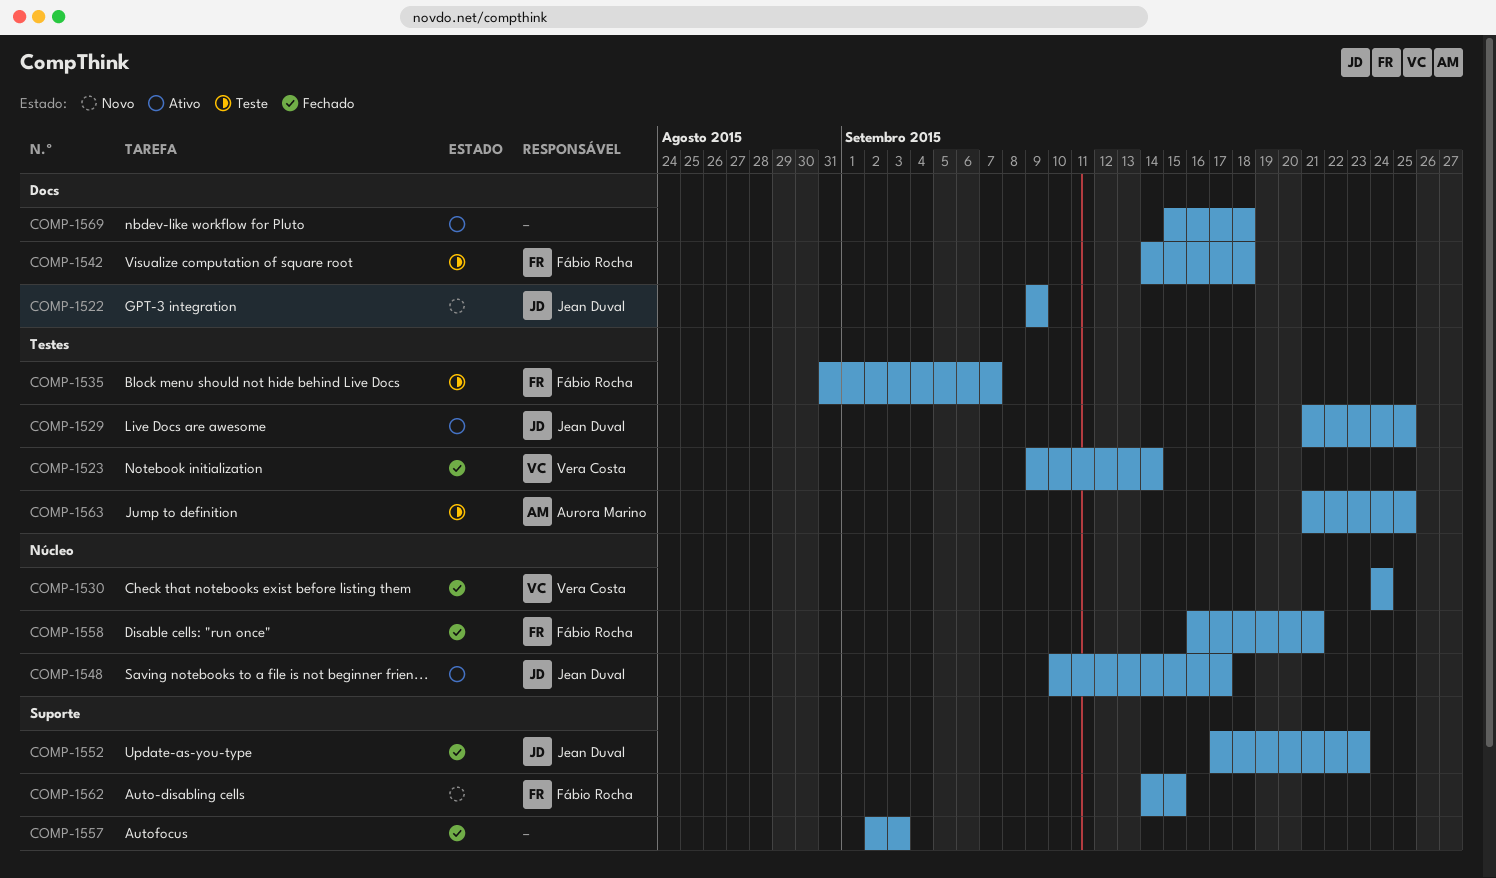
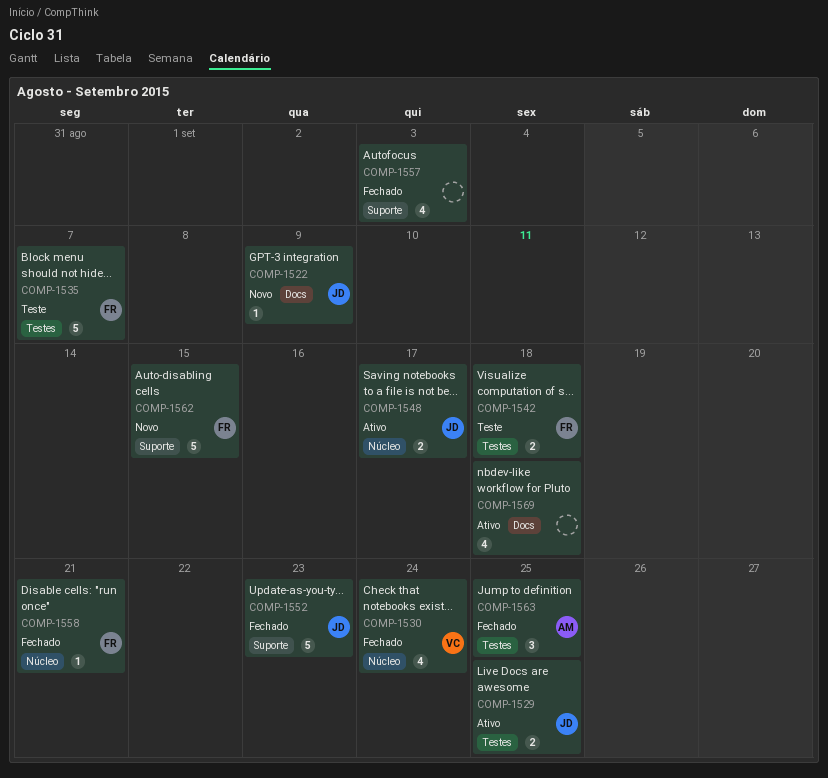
COMP-1523: present -> none
COMP-1542, label: Docs -> Testes
COMP-1563, status: Teste -> Fechado

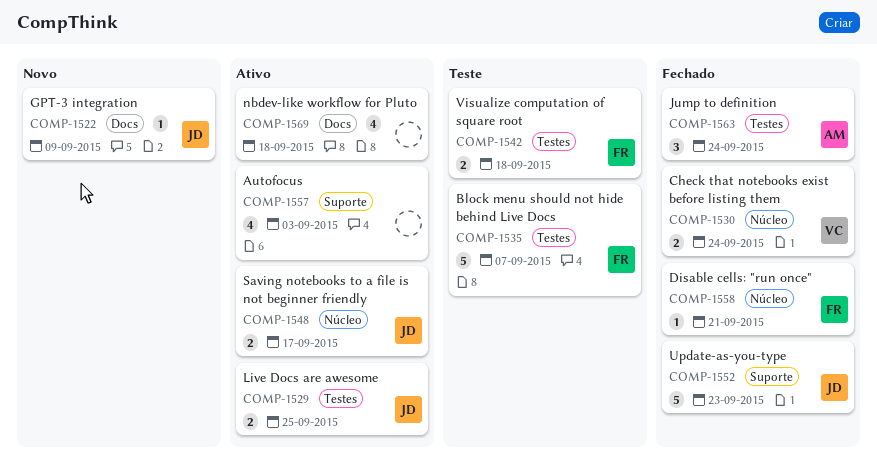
COMP-1530, estimate: 4 -> 2
COMP-1557, status: Fechado -> Ativo
COMP-1562: present -> none
COMP-1563, due: Sep 25 -> Sep 24

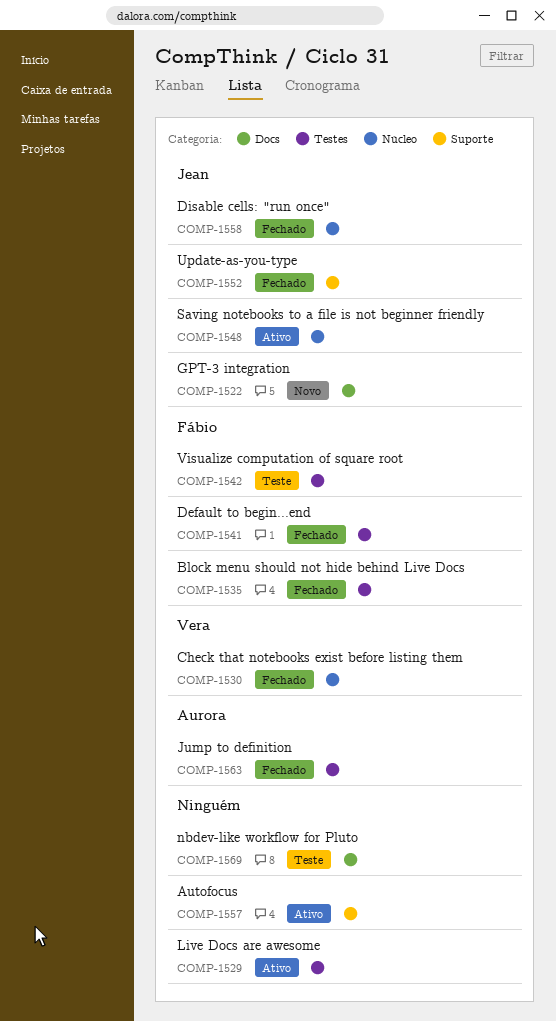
COMP-1529, owner: Jean -> none
COMP-1535, status: Teste -> Fechado
COMP-1541: none -> present
COMP-1558, owner: Fábio -> Jean
COMP-1569, status: Ativo -> Teste

